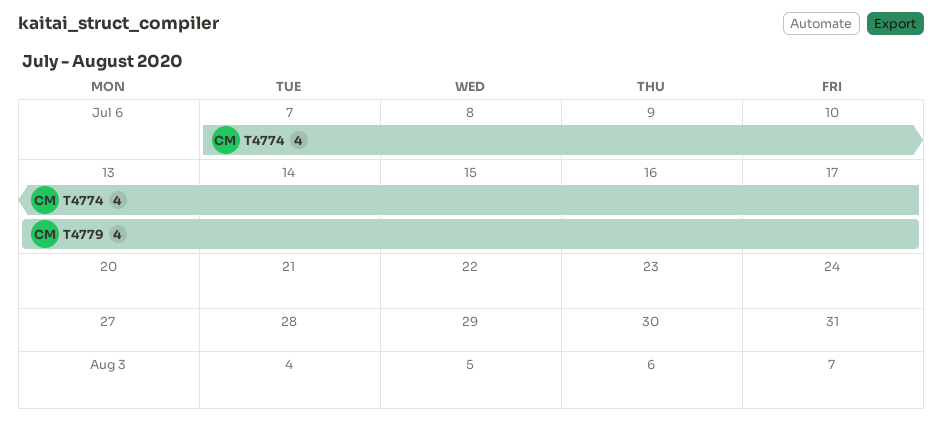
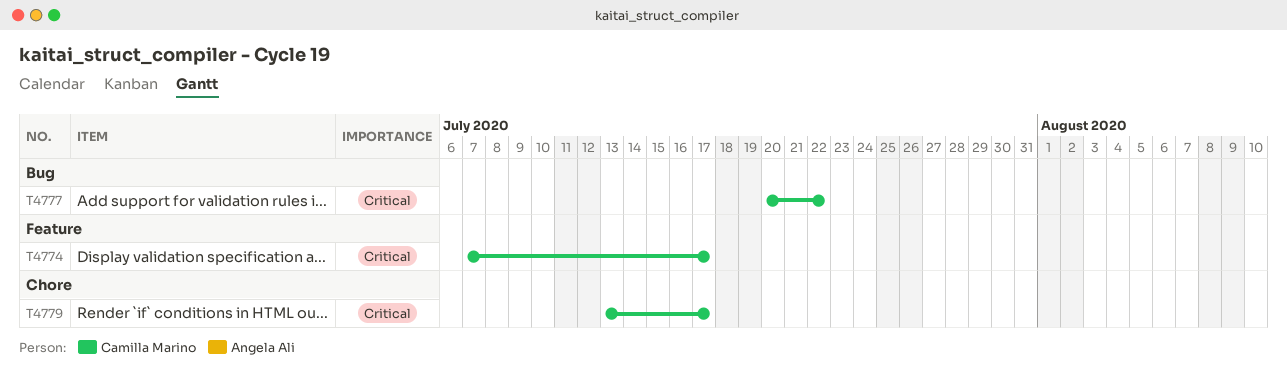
T4777: none -> present

